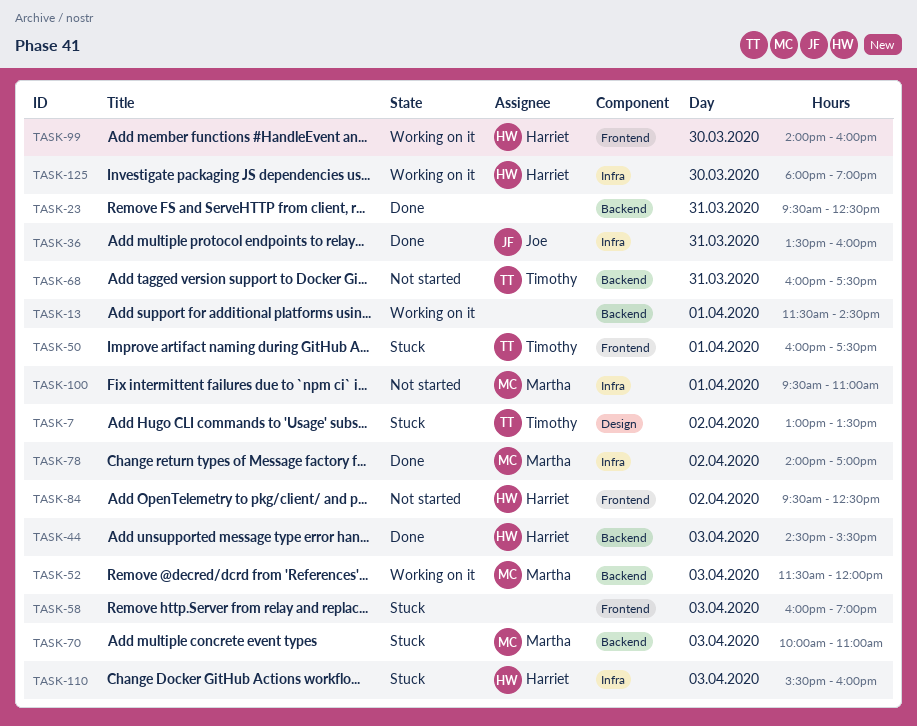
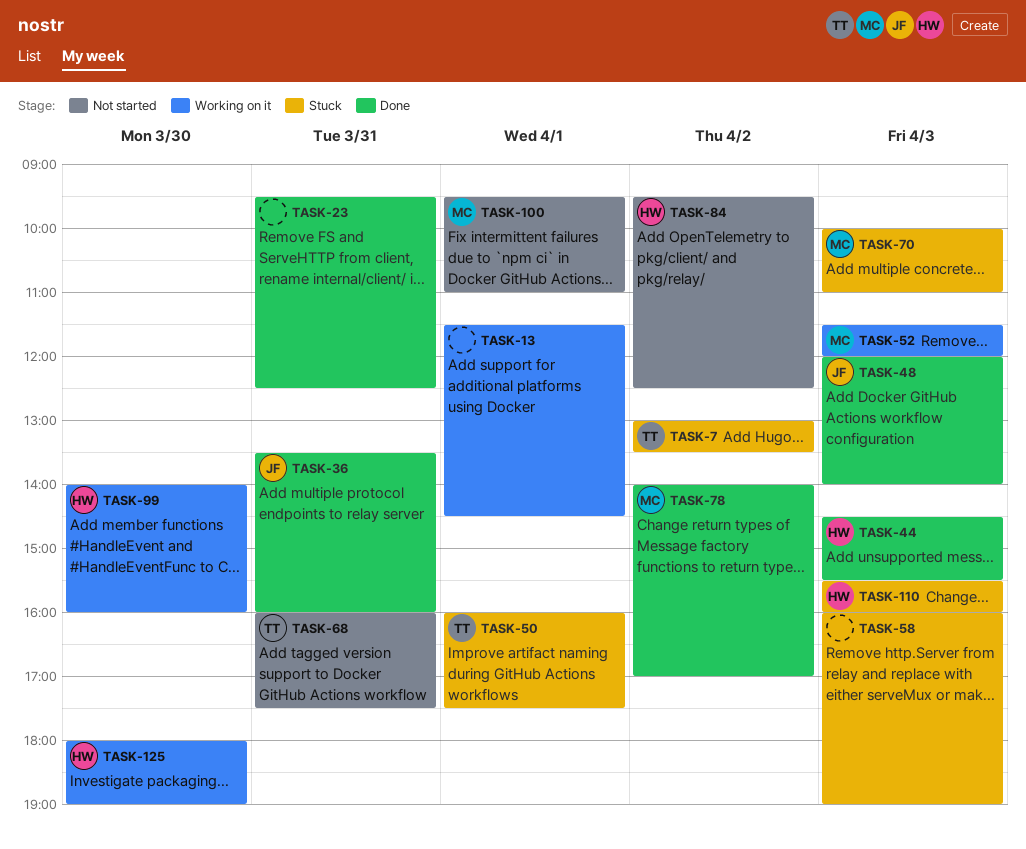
TASK-48: none -> present

